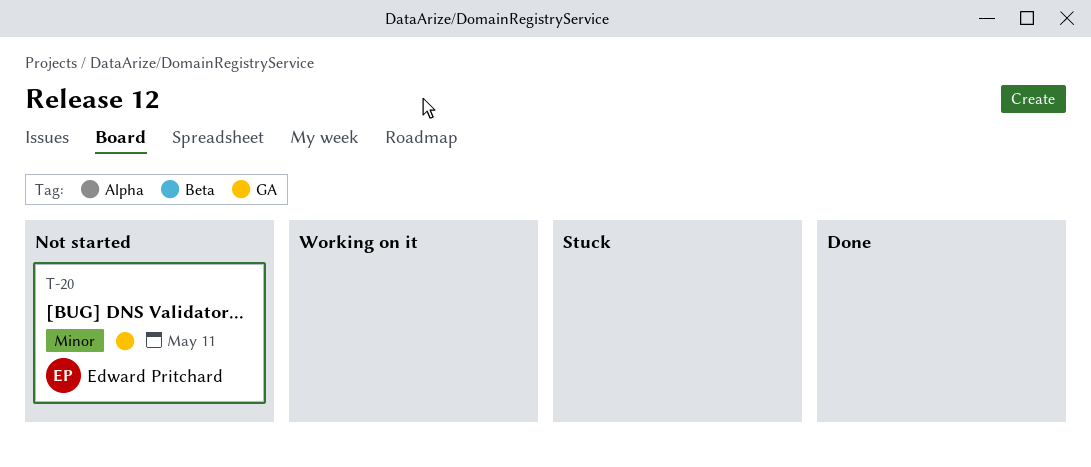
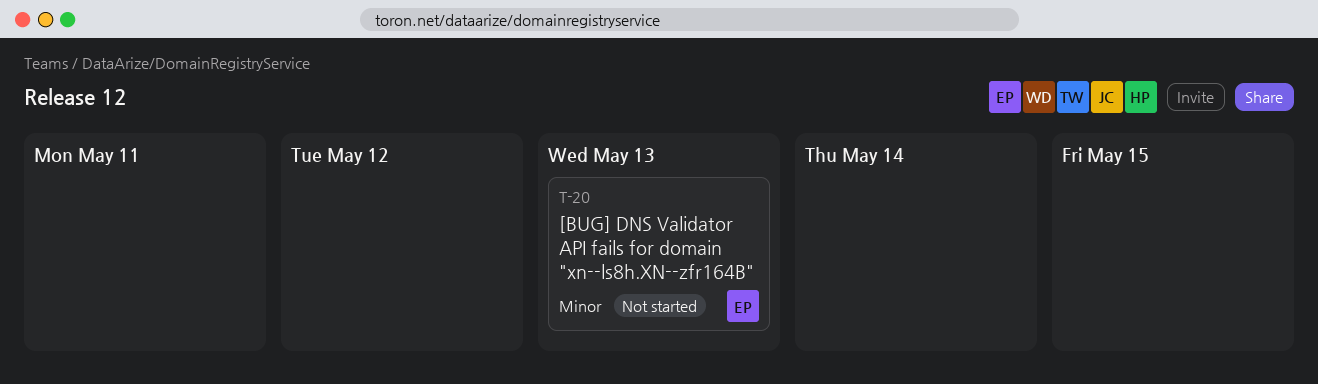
T-20, due: May 11 -> May 13

